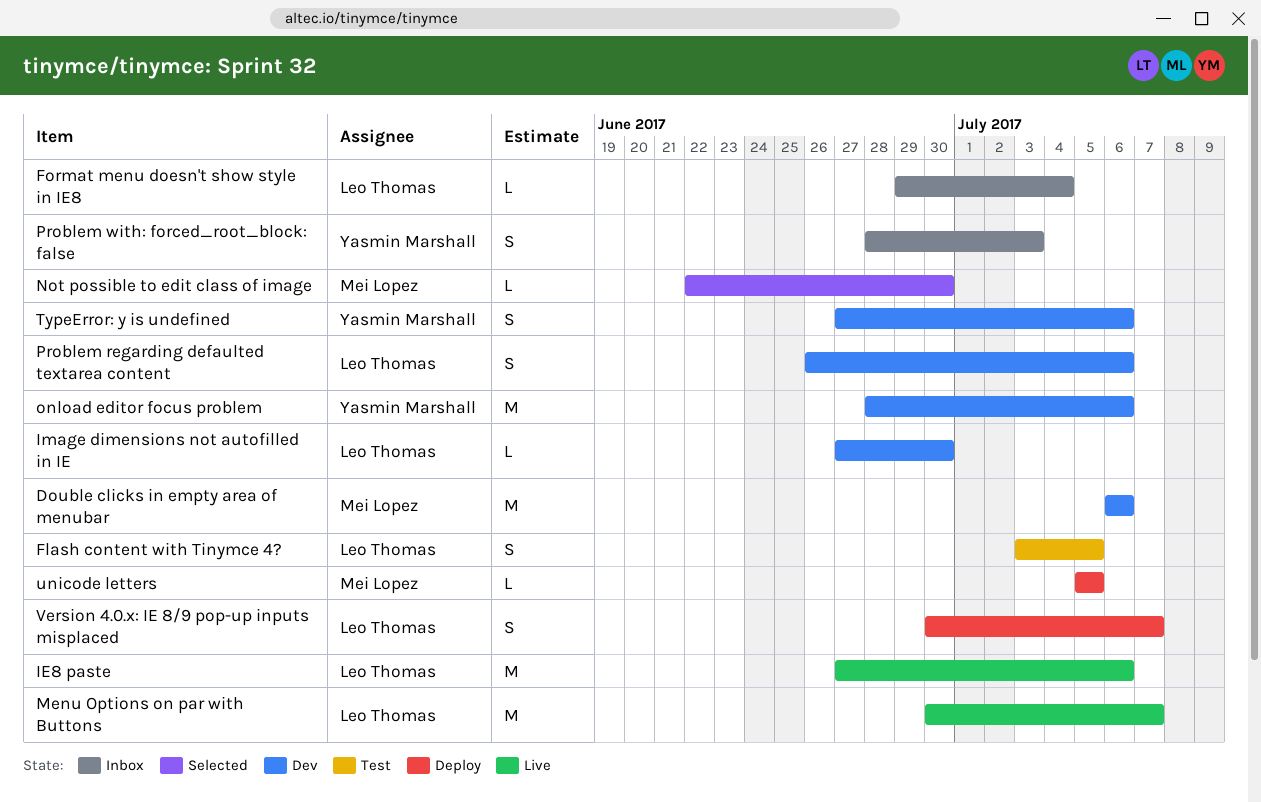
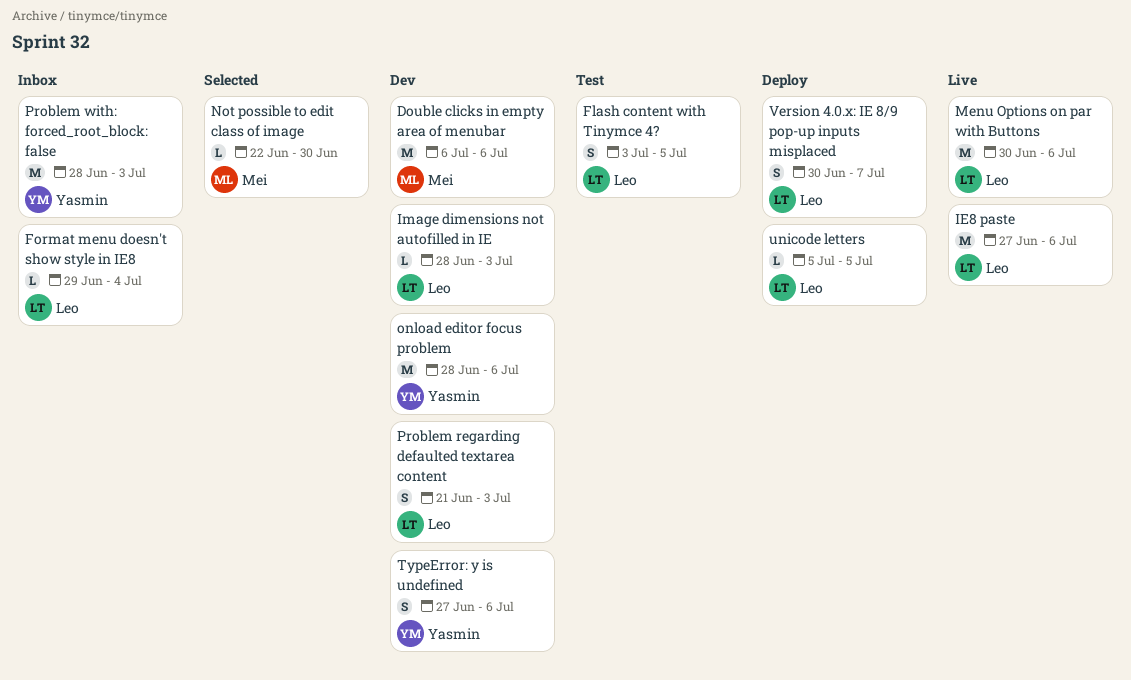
Image dimensions not autofilled in IE, start: Jun 27 -> Jun 28
Image dimensions not autofilled in IE, due: Jun 30 -> Jul 3
Menu Options on par with Buttons, due: Jul 7 -> Jul 6
Problem regarding defaulted textarea content, start: Jun 26 -> Jun 21
Problem regarding defaulted textarea content, due: Jul 6 -> Jul 3
Problem with: forced_root_block: false, estimate: S -> M
unicode letters, owner: Mei Lopez -> Leo Thomas

